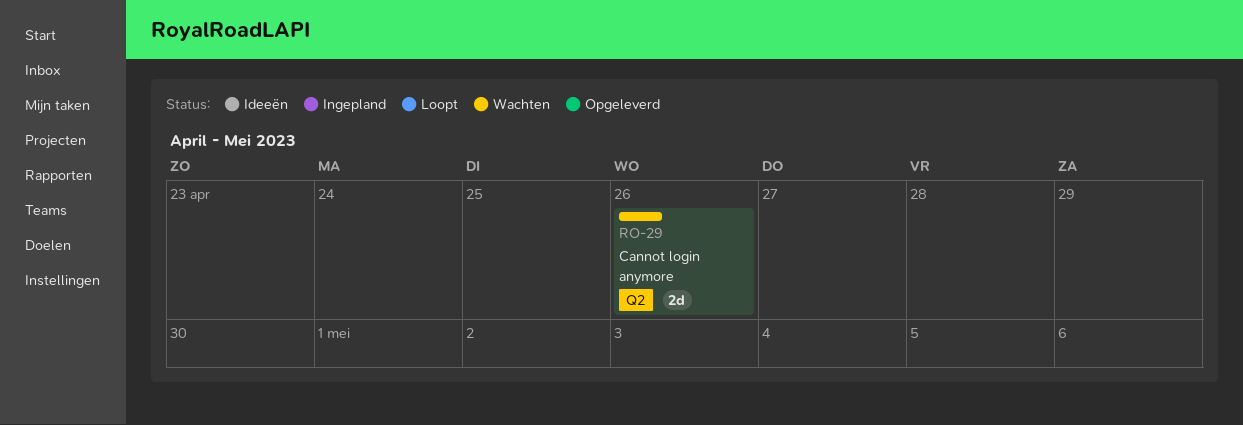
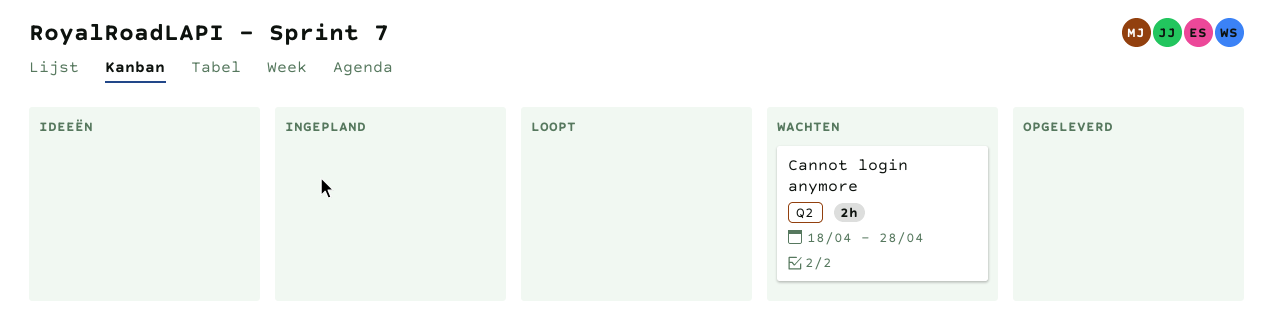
Cannot login anymore, estimate: 2d -> 2h
Cannot login anymore, due: Apr 26 -> Apr 28

